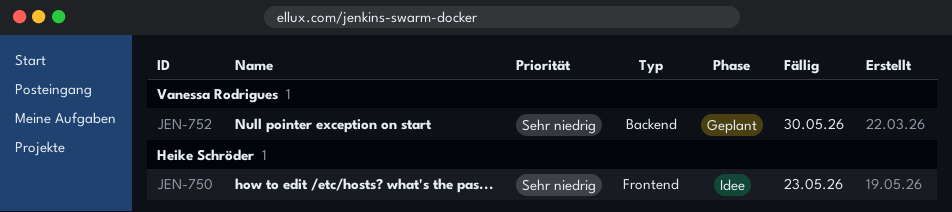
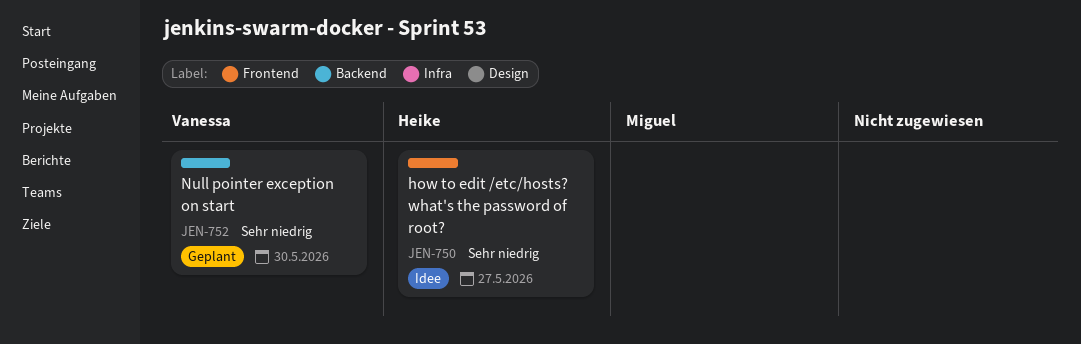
JEN-750, due: May 23 -> May 27

